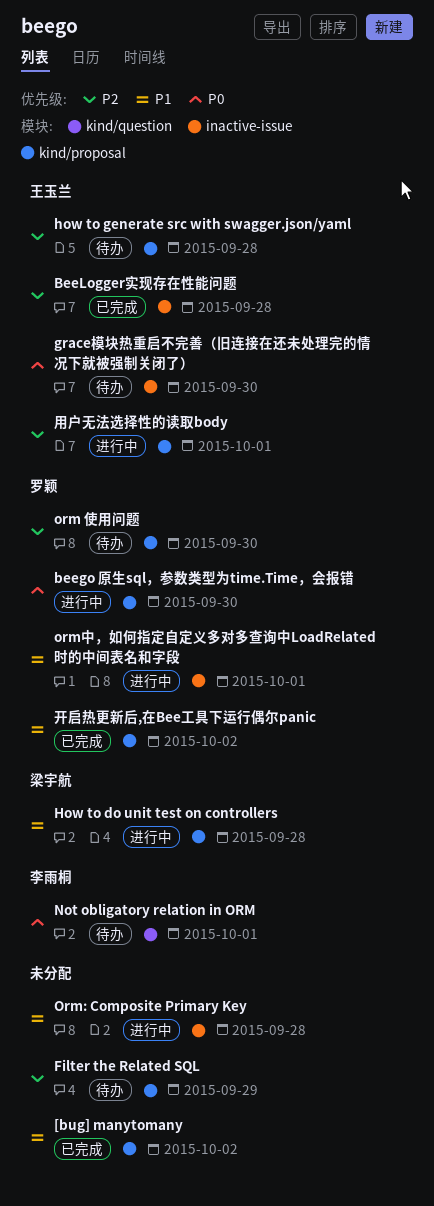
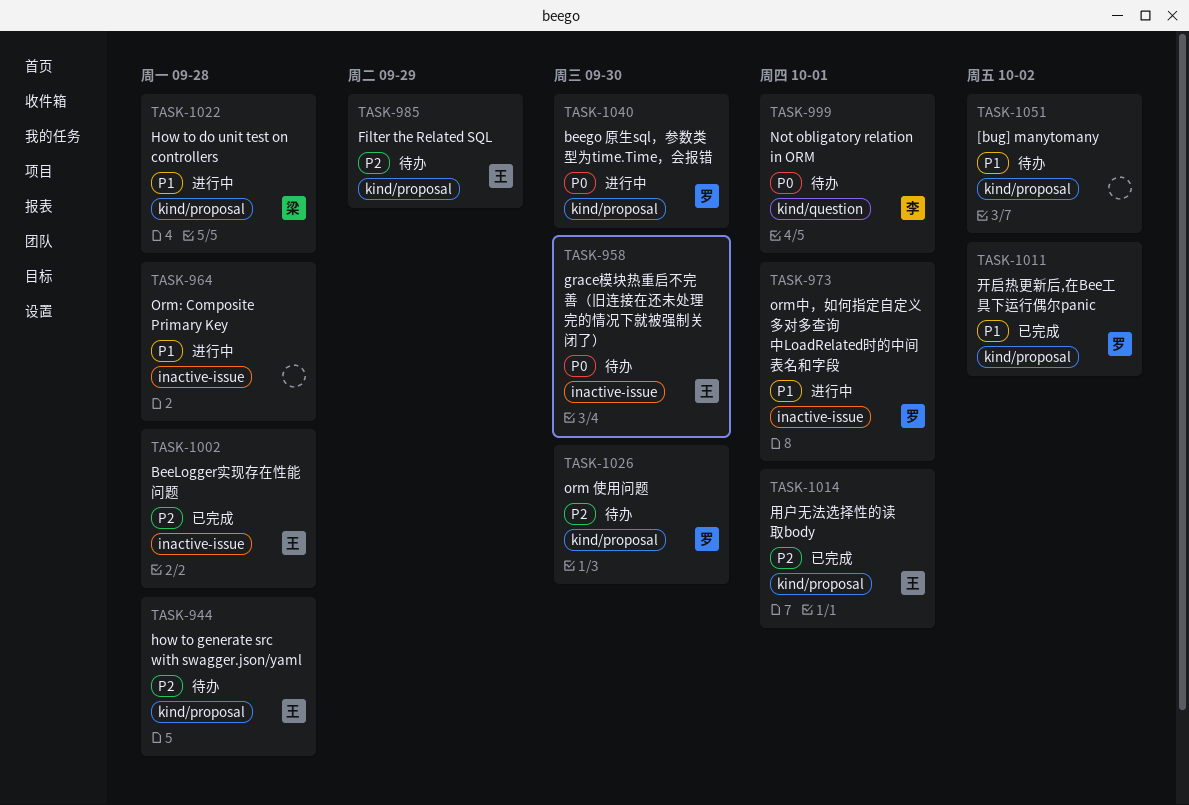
[bug] manytomany, status: 已完成 -> 待办
Filter the Related SQL, owner: none -> 王玉兰
用户无法选择性的读取body, status: 进行中 -> 已完成

